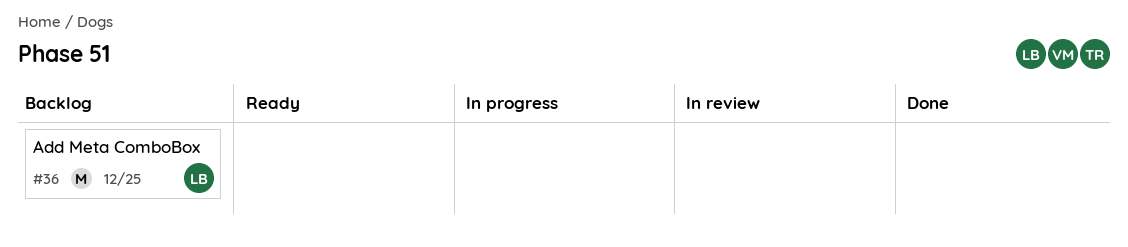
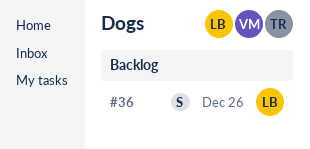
#36, estimate: M -> S
#36, due: Dec 25 -> Dec 26

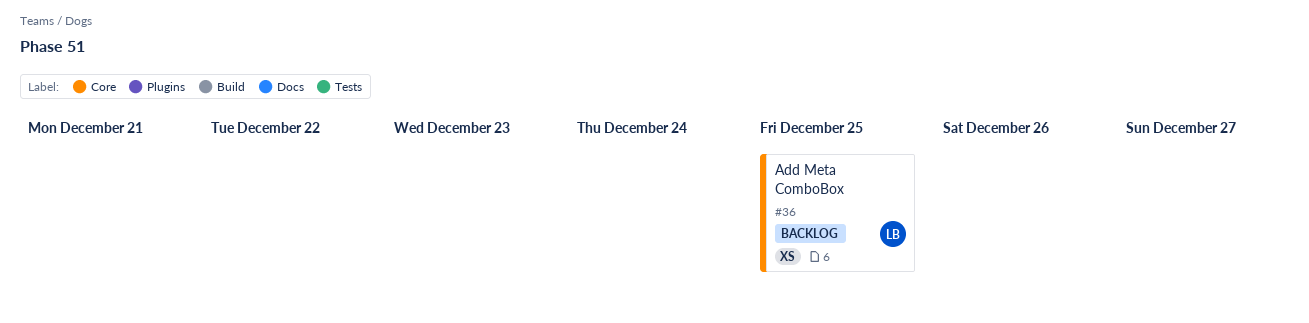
#36, estimate: S -> XS
#36, due: Dec 26 -> Dec 25

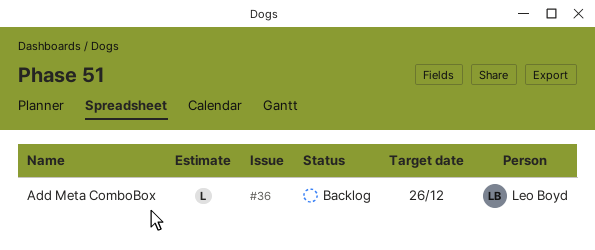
#36, estimate: XS -> L
#36, due: Dec 25 -> Dec 26

